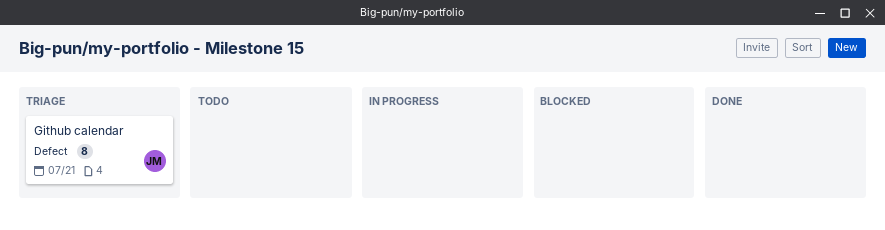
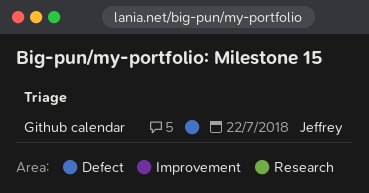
Github calendar, due: Jul 21 -> Jul 22

